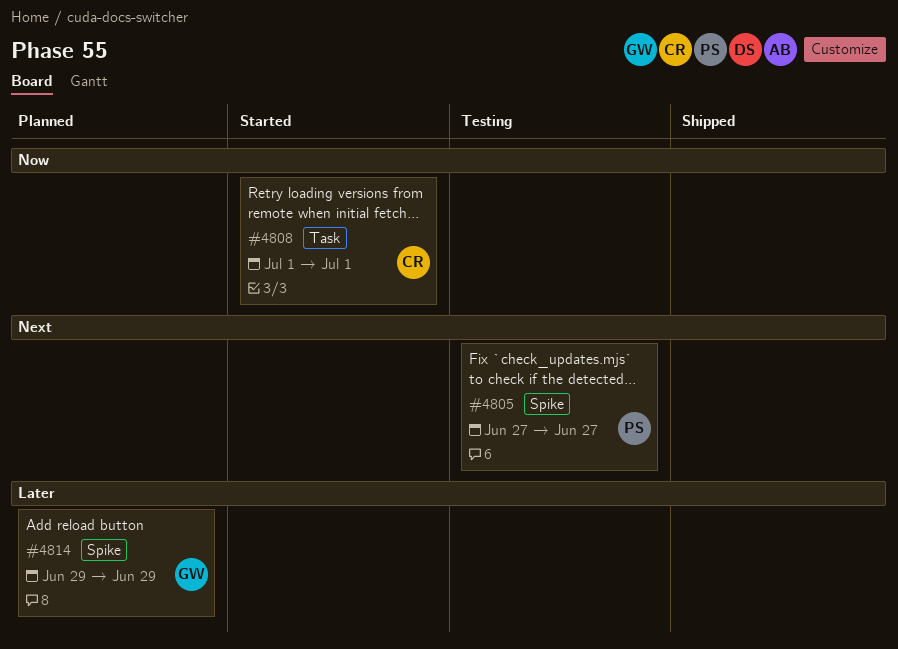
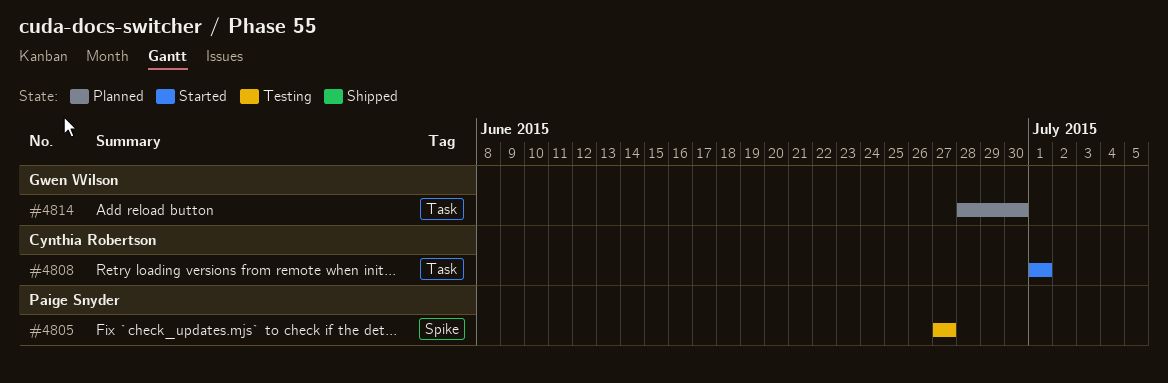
#4814, label: Spike -> Task
#4814, start: Jun 29 -> Jun 28
#4814, due: Jun 29 -> Jun 30

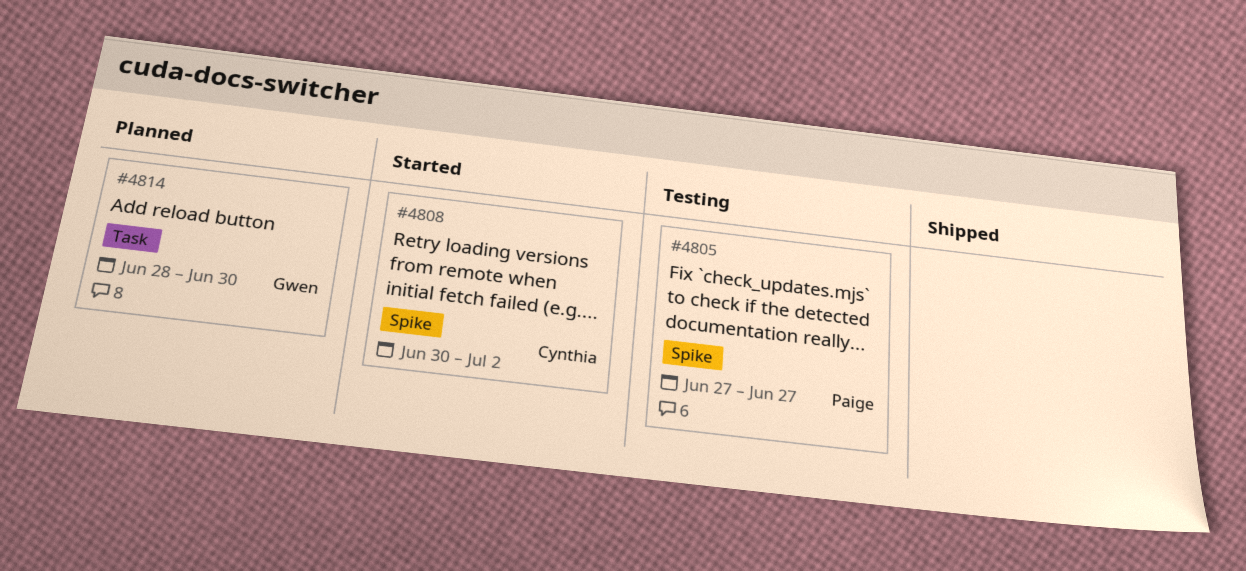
#4808, label: Task -> Spike
#4808, start: Jul 1 -> Jun 30
#4808, due: Jul 1 -> Jul 2

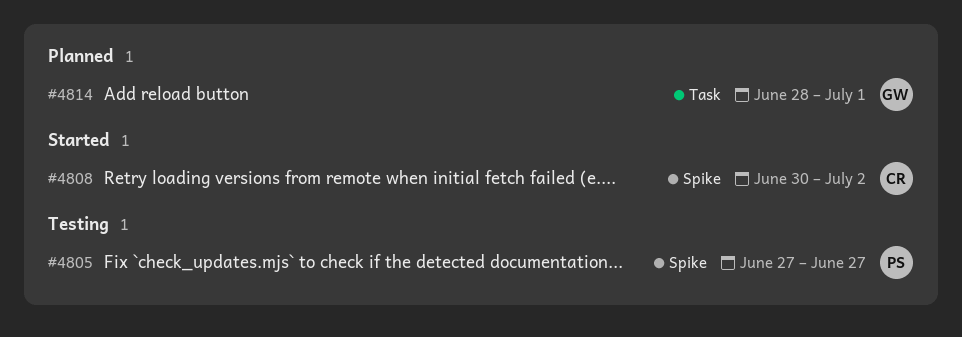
#4814, due: Jun 30 -> Jul 1

